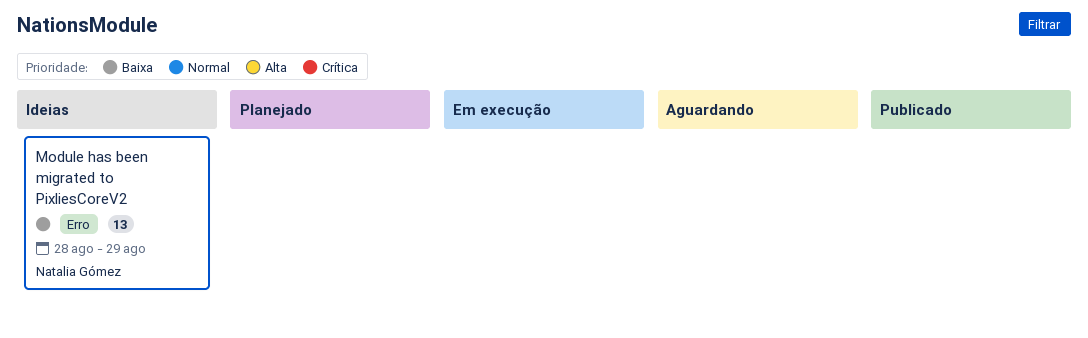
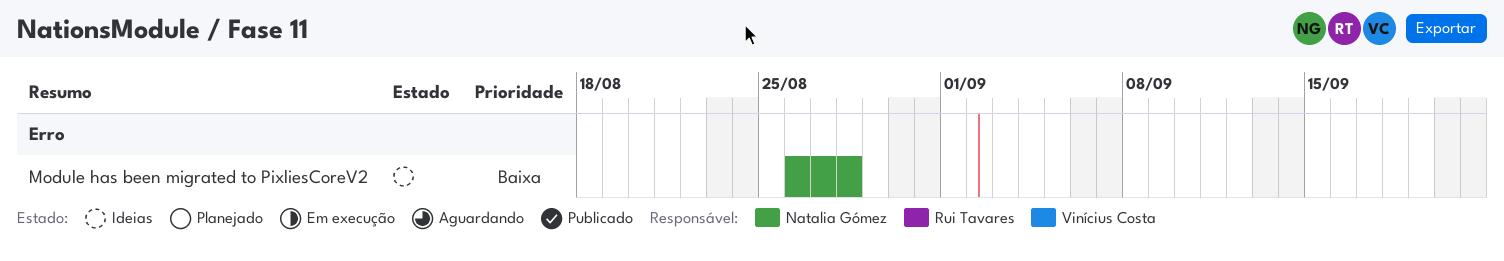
Module has been migrated to PixliesCoreV2, start: Aug 28 -> Aug 26
Module has been migrated to PixliesCoreV2, due: Aug 29 -> Aug 28

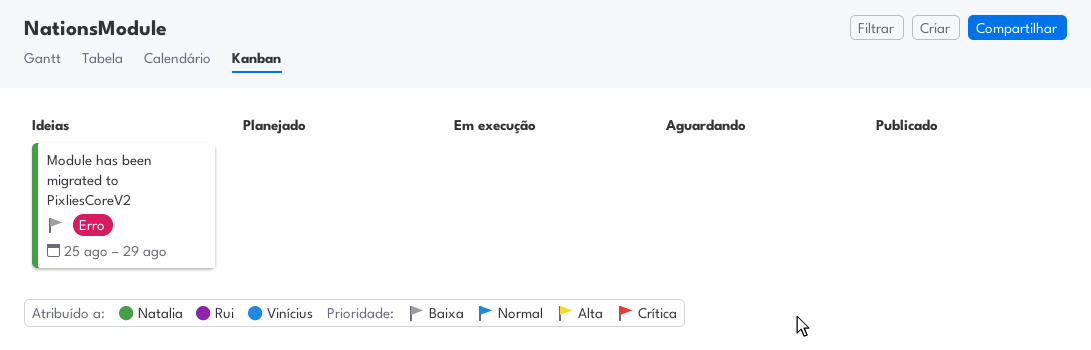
Module has been migrated to PixliesCoreV2, start: Aug 26 -> Aug 25
Module has been migrated to PixliesCoreV2, due: Aug 28 -> Aug 29

